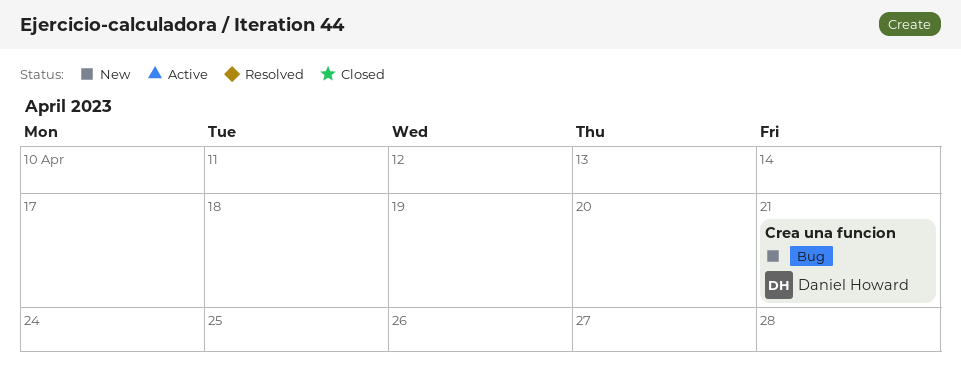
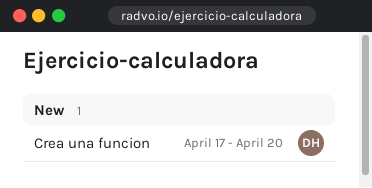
Crea una funcion, due: Apr 21 -> Apr 20

